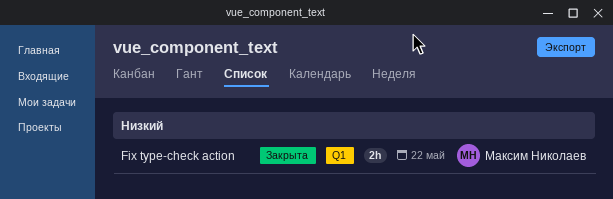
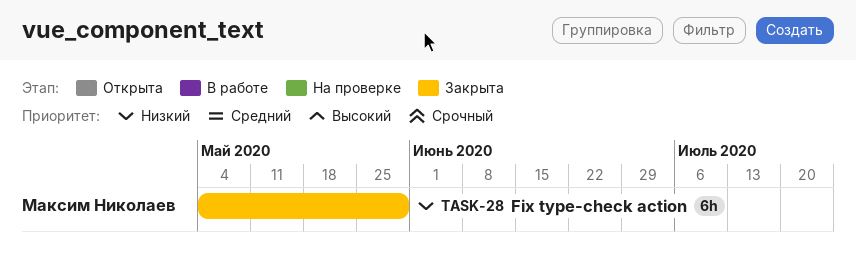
Fix type-check action, estimate: 2h -> 6h
Fix type-check action, due: May 22 -> May 29

